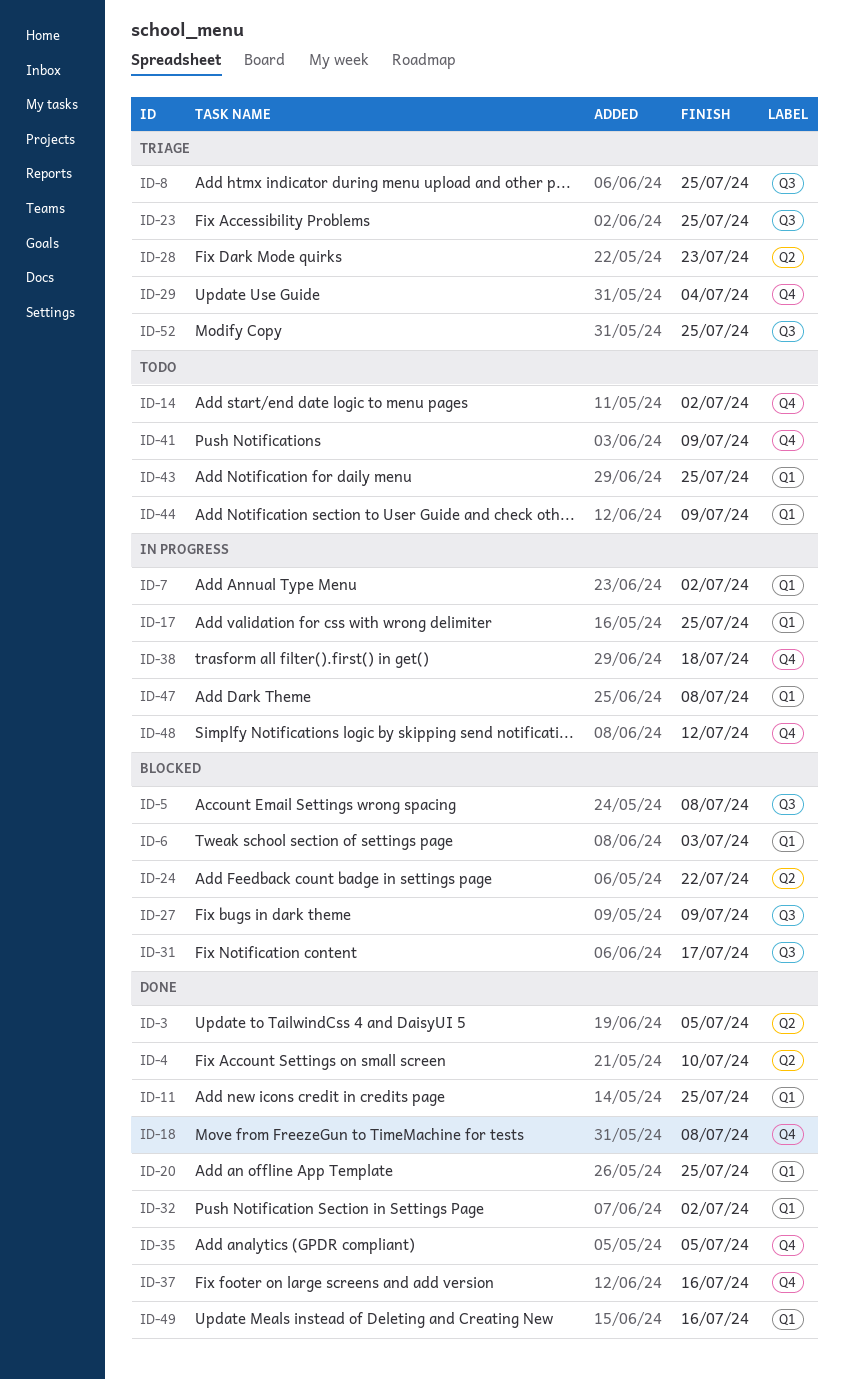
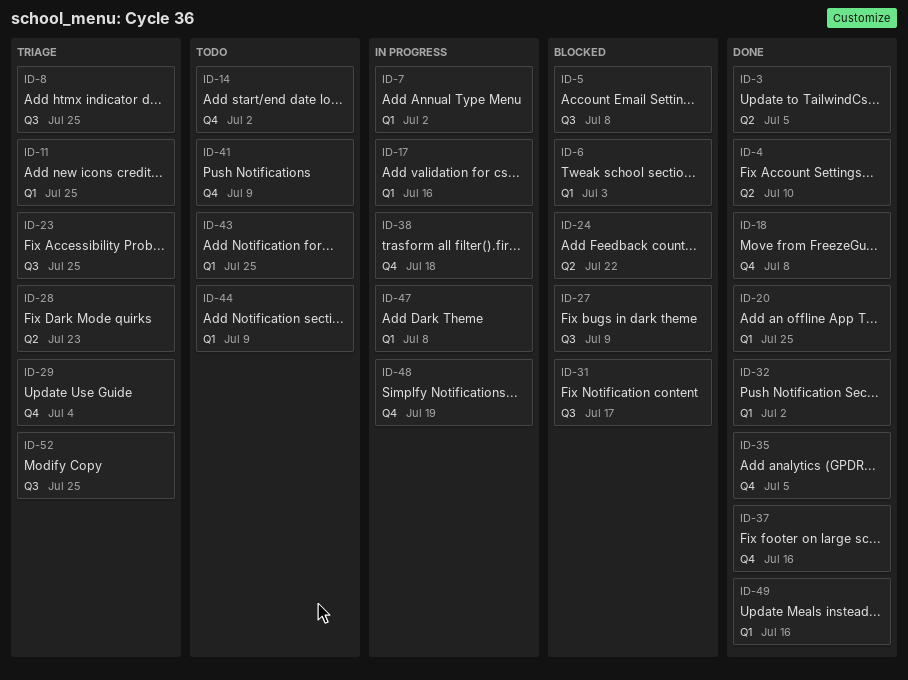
ID-11, status: Done -> Triage
ID-17, due: Jul 25 -> Jul 16
ID-48, due: Jul 12 -> Jul 19

